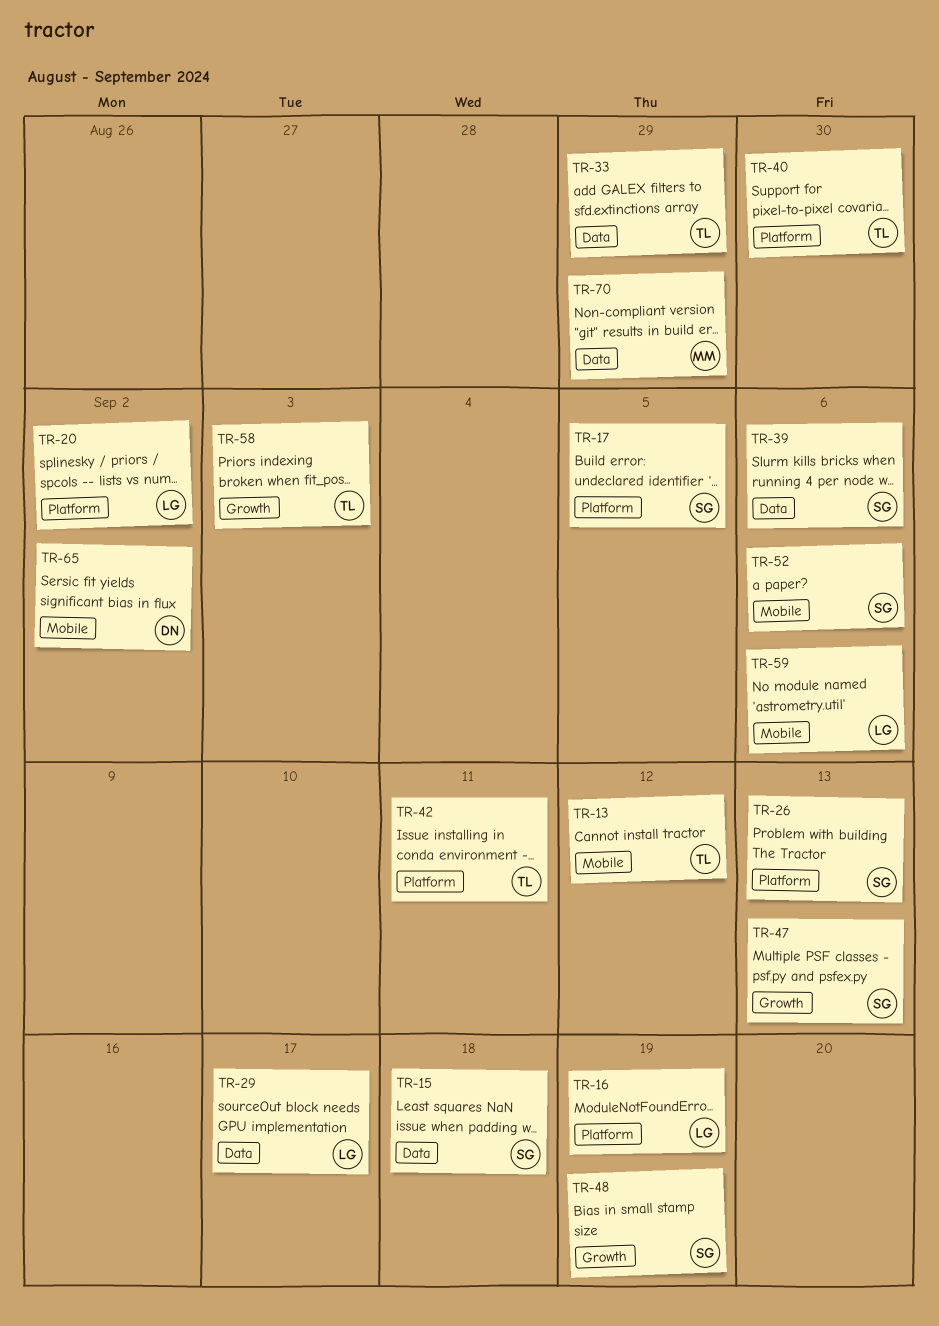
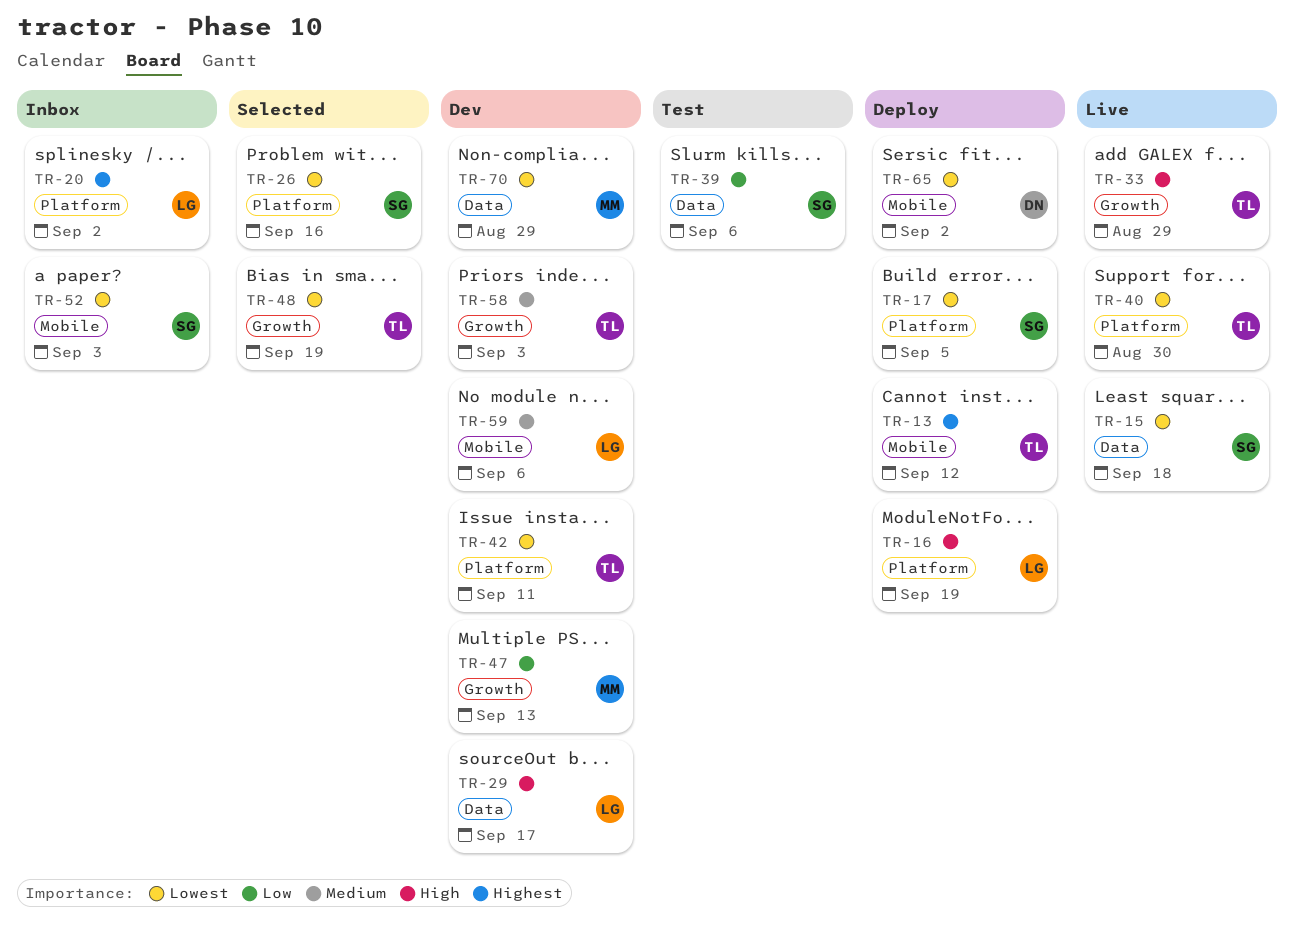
TR-26, due: Sep 13 -> Sep 16
TR-33, label: Data -> Growth
TR-47, owner: SG -> MM
TR-48, owner: SG -> TL
TR-52, due: Sep 6 -> Sep 3

